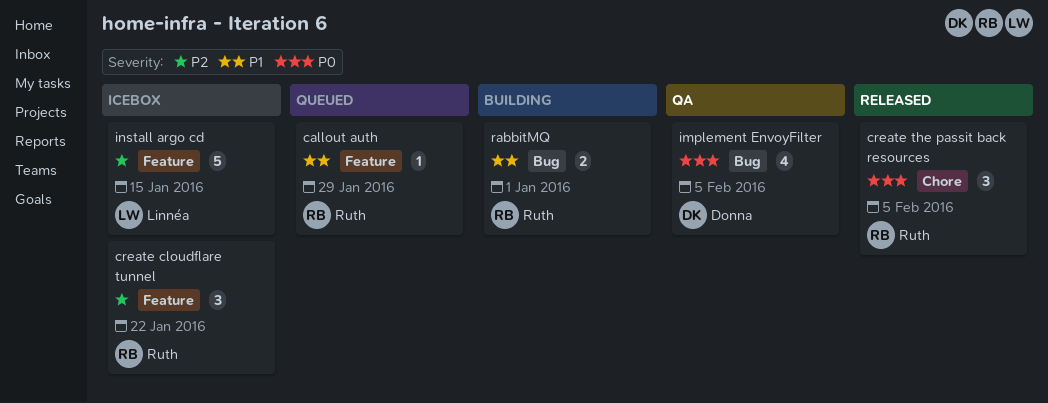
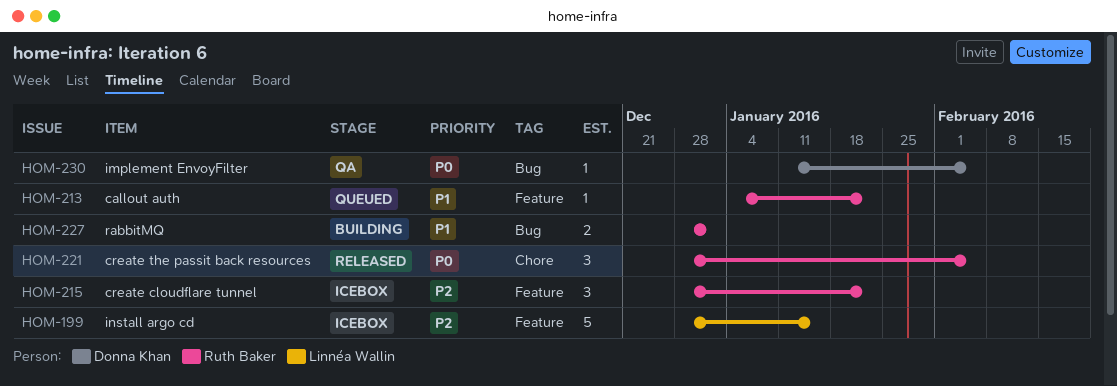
callout auth, due: Jan 29 -> Jan 22
implement EnvoyFilter, estimate: 4 -> 1

